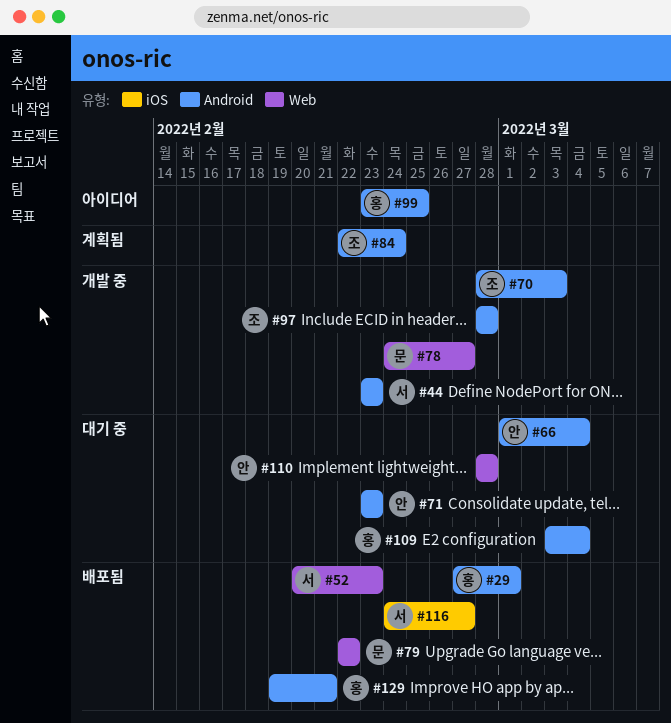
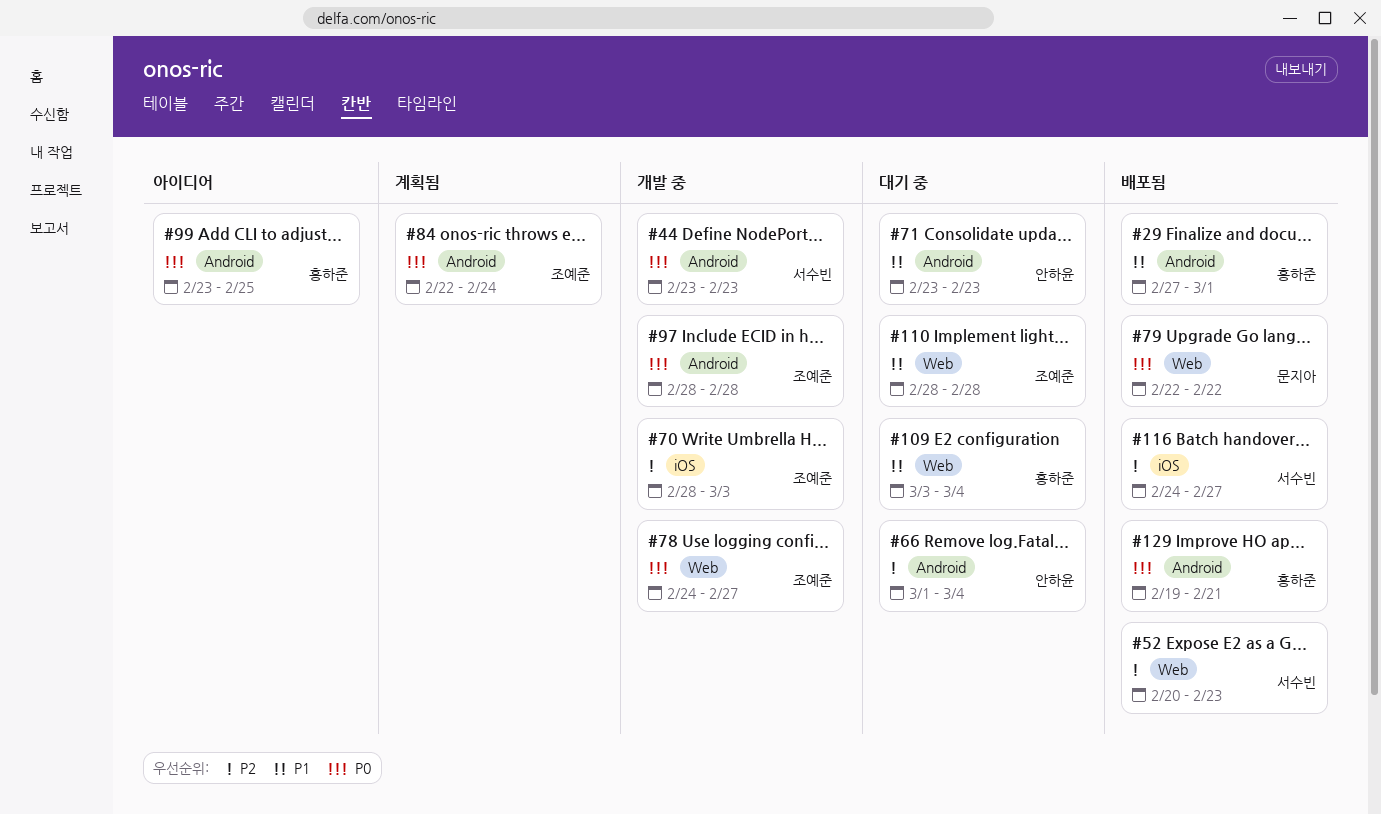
#70, label: Android -> iOS
#78, owner: 문지아 -> 조예준
#109, label: Android -> Web
#110, owner: 안하윤 -> 조예준

